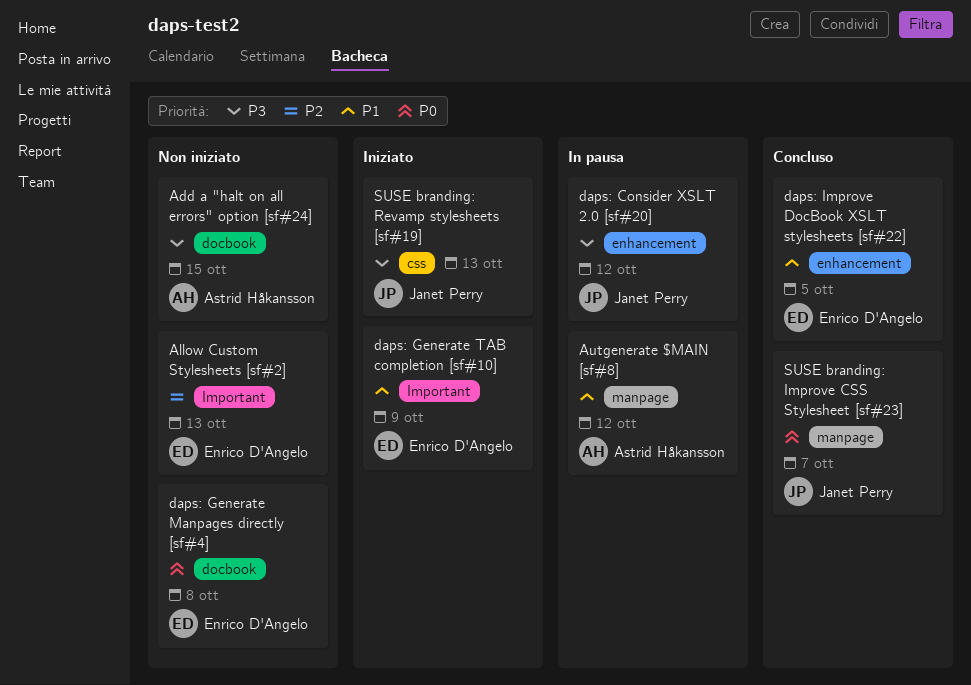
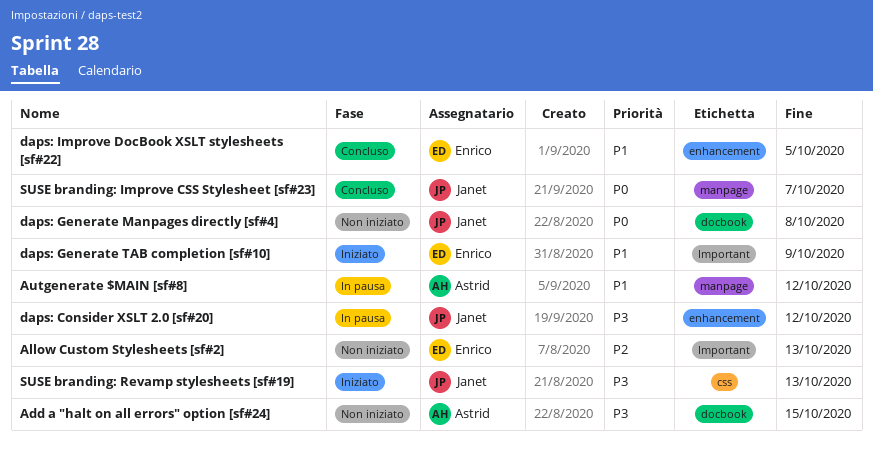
daps: Generate Manpages directly [sf#4], owner: Enrico D'Angelo -> Janet Perry

